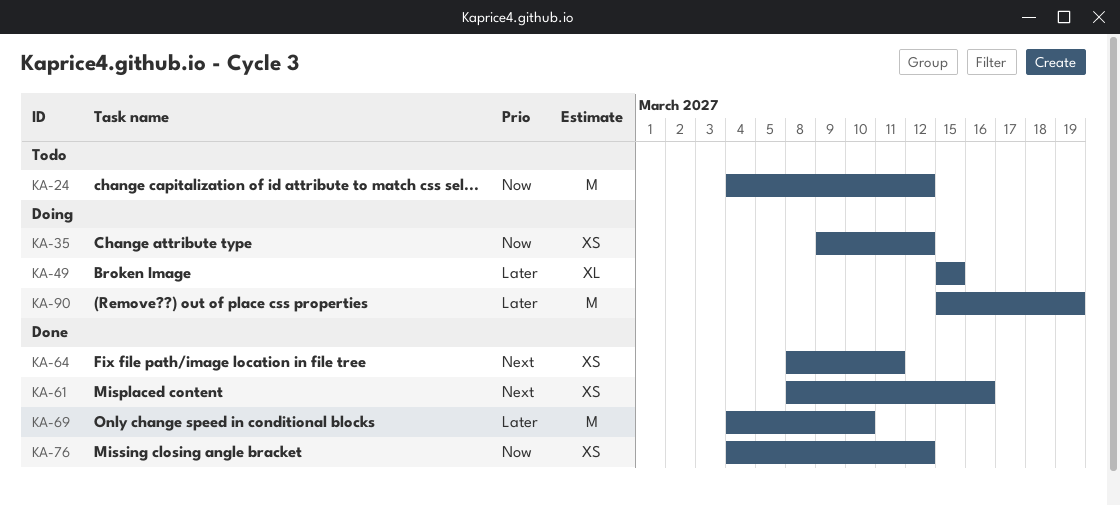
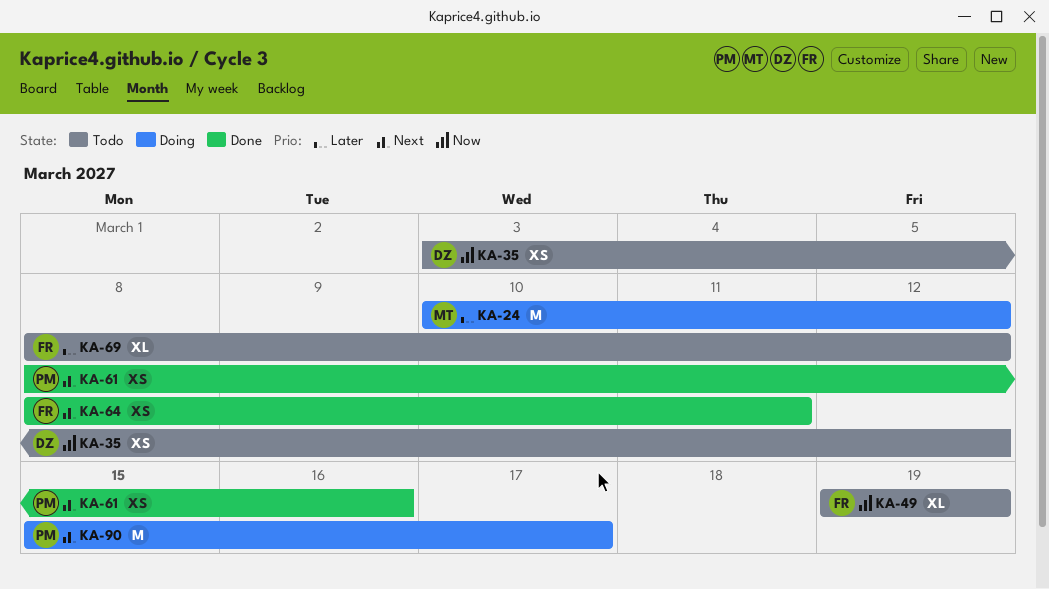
KA-24, status: Todo -> Doing
KA-24, priority: Now -> Later
KA-24, start: Mar 4 -> Mar 10
KA-35, status: Doing -> Todo
KA-35, start: Mar 9 -> Mar 3
KA-49, status: Doing -> Todo
KA-49, priority: Later -> Now
KA-49, start: Mar 15 -> Mar 19
KA-49, due: Mar 15 -> Mar 19
KA-69, status: Done -> Todo
KA-69, estimate: M -> XL
KA-69, start: Mar 4 -> Mar 8
KA-69, due: Mar 10 -> Mar 12
KA-76: present -> none
KA-90, priority: Later -> Next
KA-90, due: Mar 19 -> Mar 17

